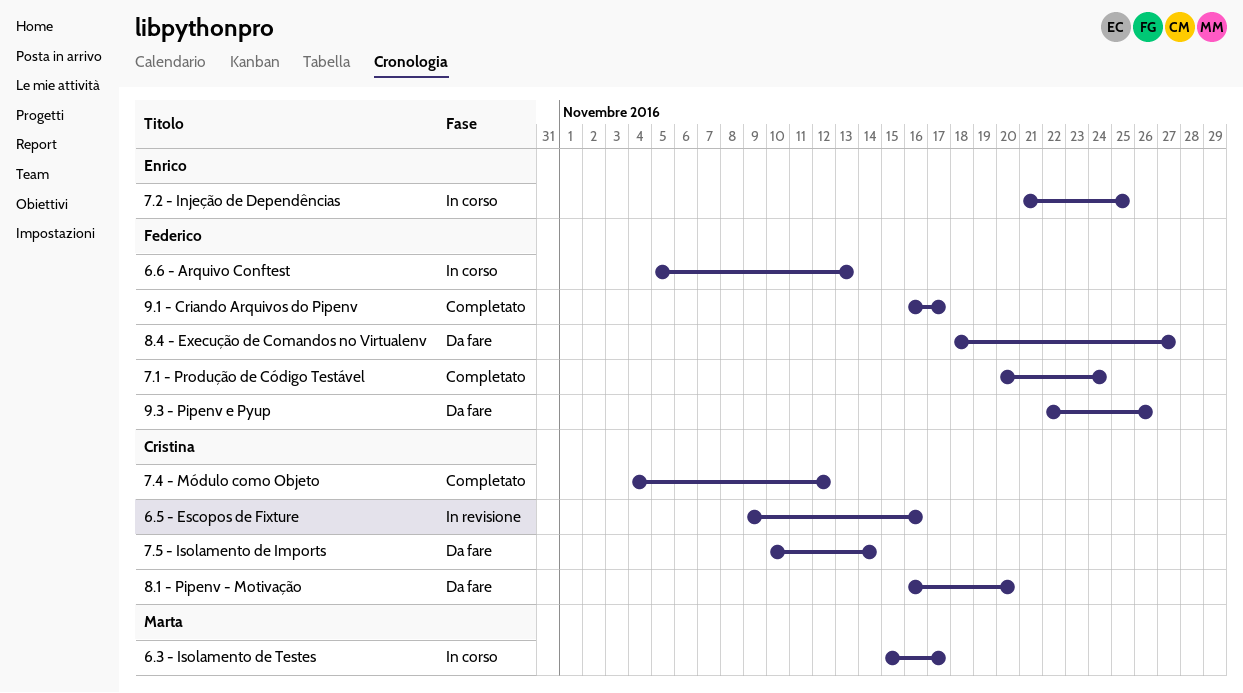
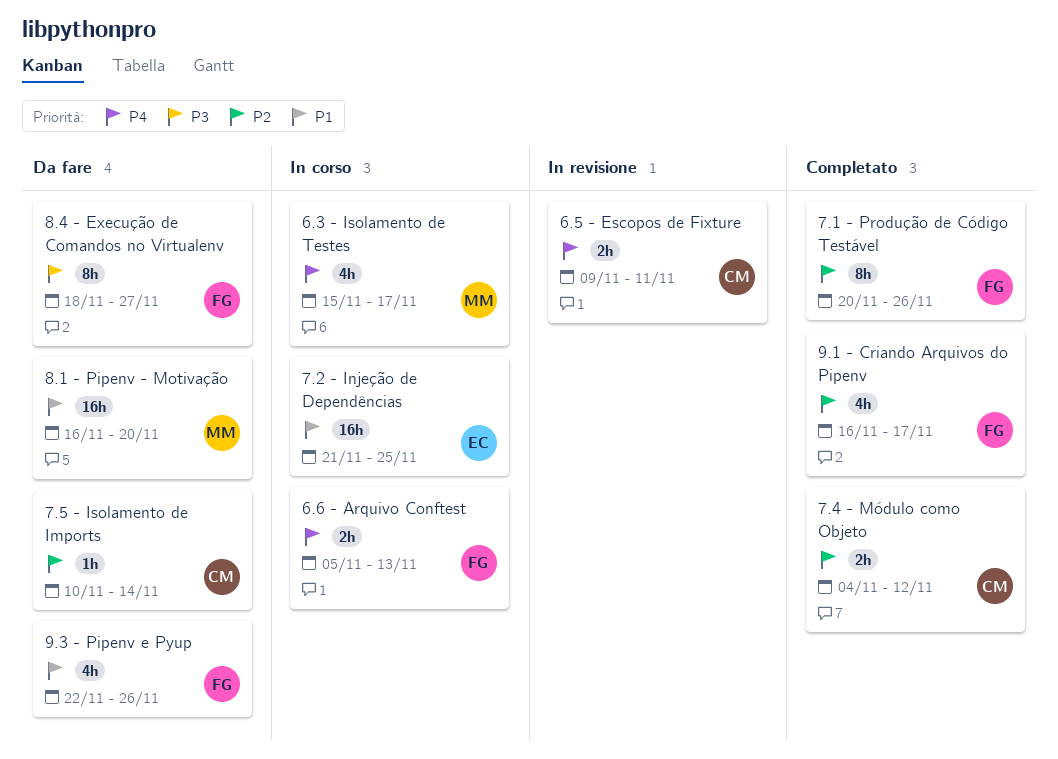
6.5 - Escopos de Fixture, due: Nov 16 -> Nov 11
7.1 - Produção de Código Testável, due: Nov 24 -> Nov 26
8.1 - Pipenv - Motivação, owner: Cristina -> Marta

